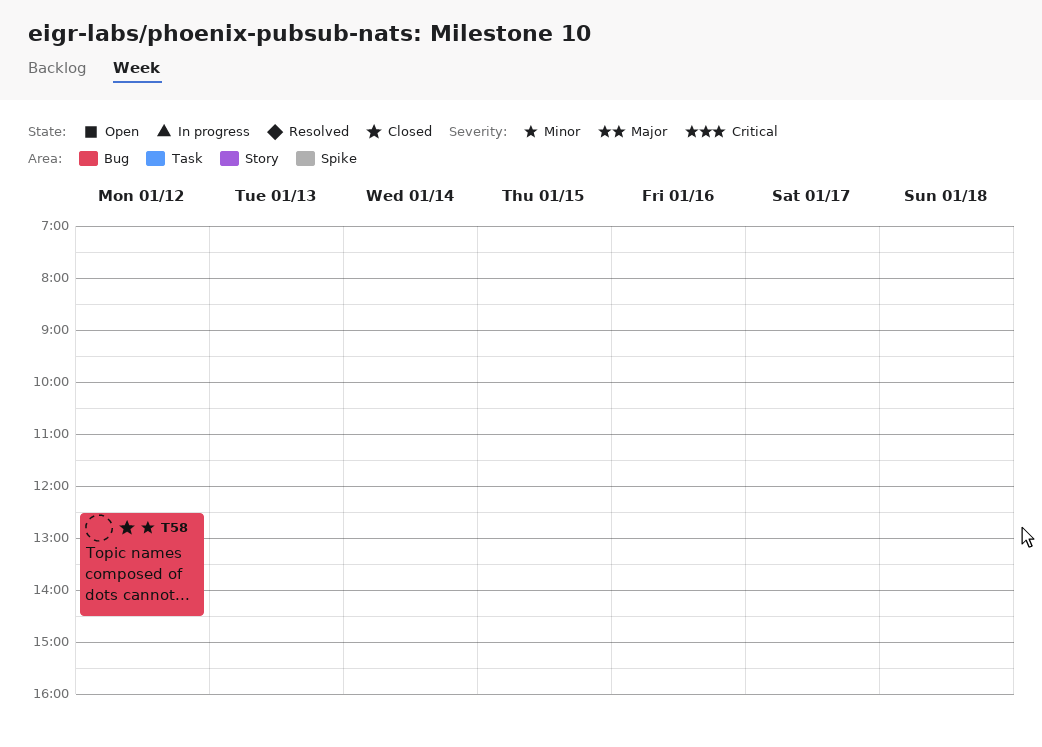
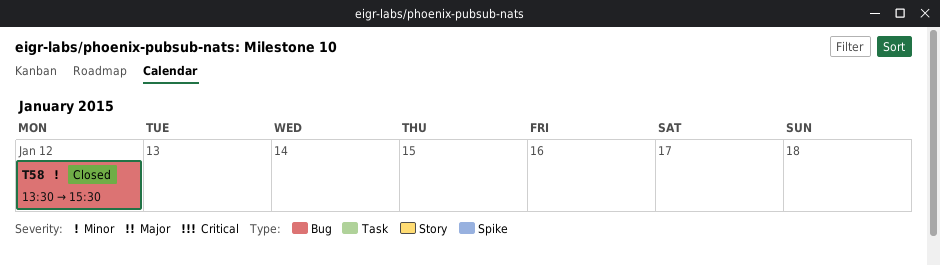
T58, begins: 12:30 -> 13:30
T58, ends: 14:30 -> 15:30

